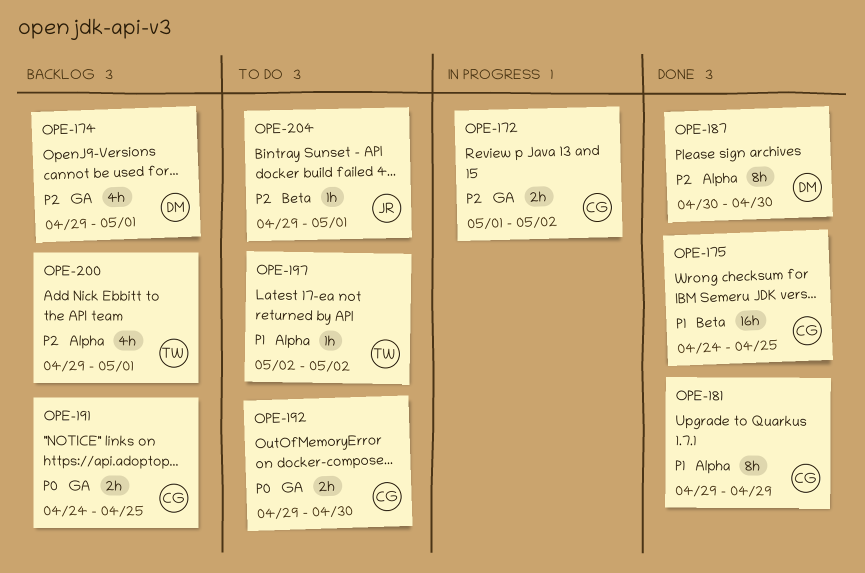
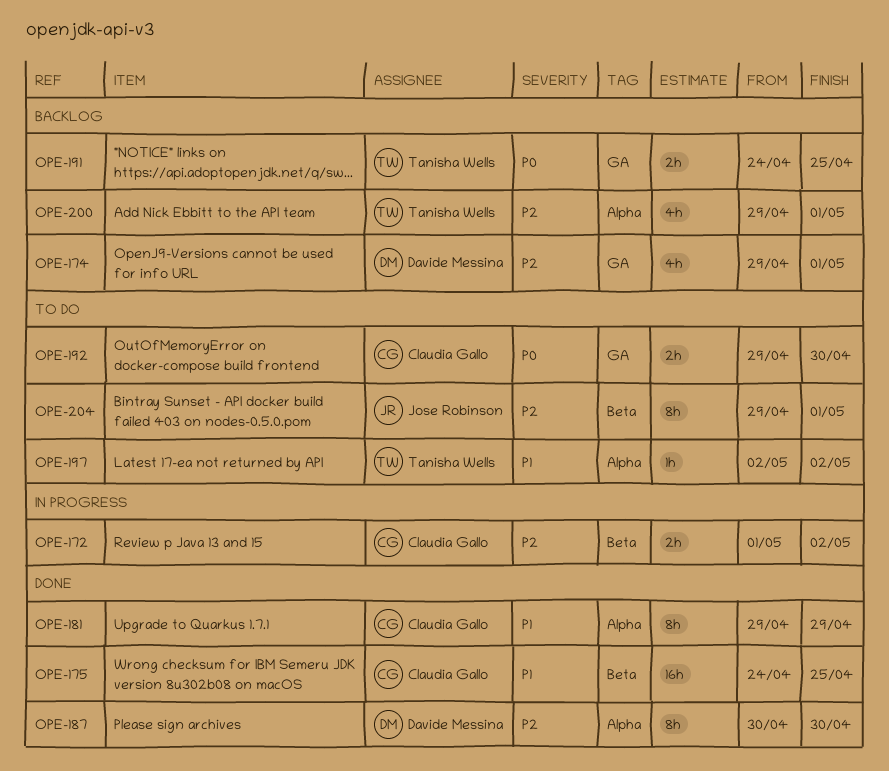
OPE-172, label: GA -> Beta
OPE-191, owner: Claudia Gallo -> Tanisha Wells
OPE-204, estimate: 1h -> 8h

